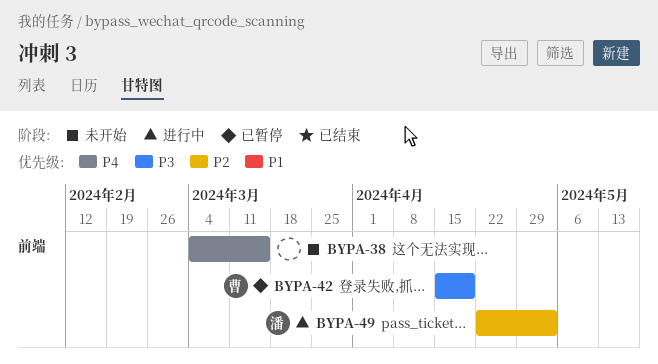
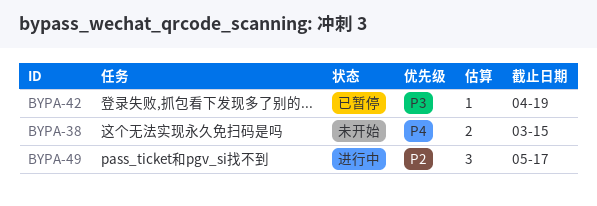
BYPA-49, due: May 3 -> May 17

